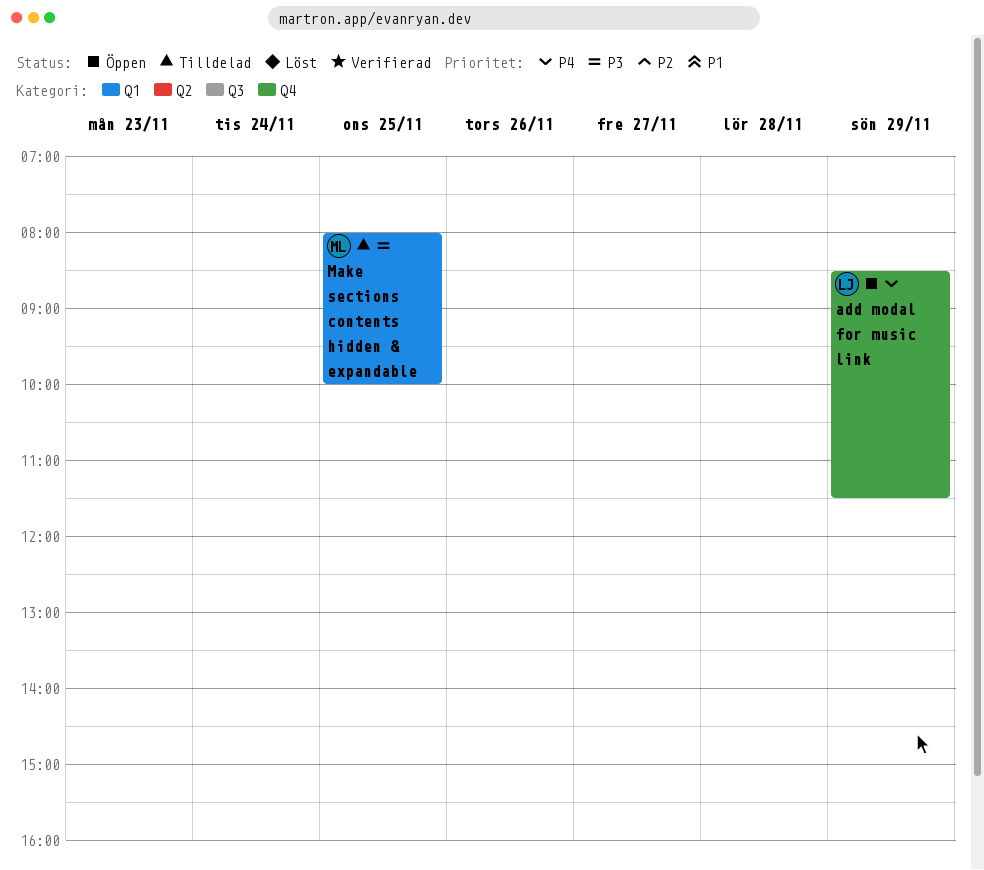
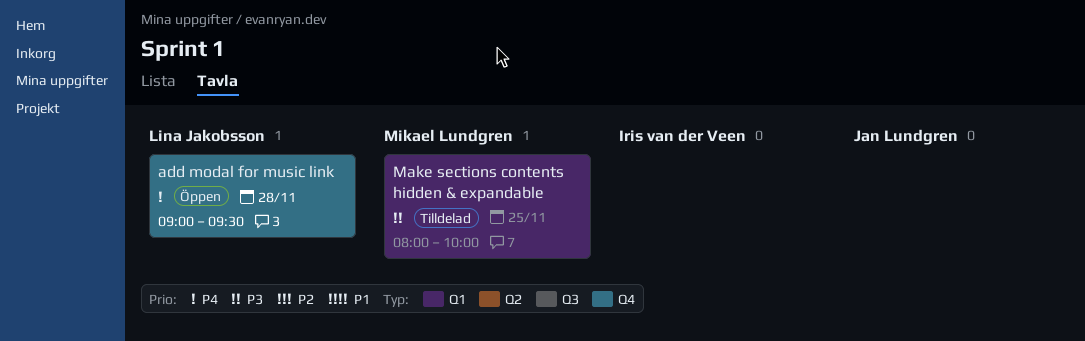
add modal for music link, day: Nov 29 -> Nov 28
add modal for music link, begins: 08:30 -> 09:00
add modal for music link, ends: 11:30 -> 09:30

